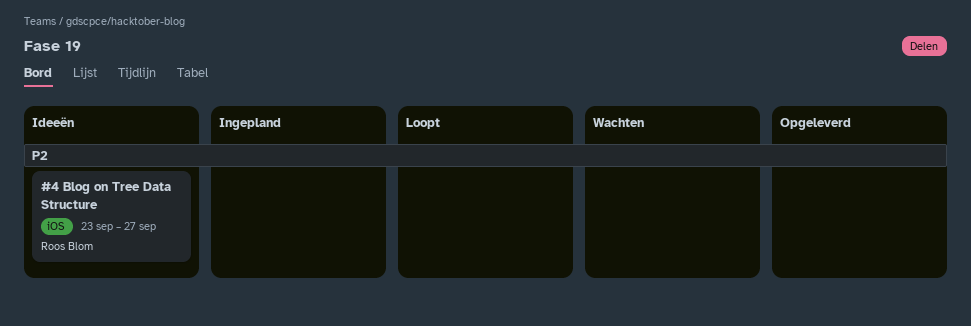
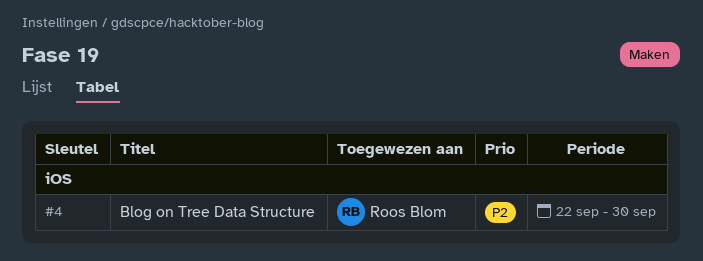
#4, start: Sep 23 -> Sep 22
#4, due: Sep 27 -> Sep 30

